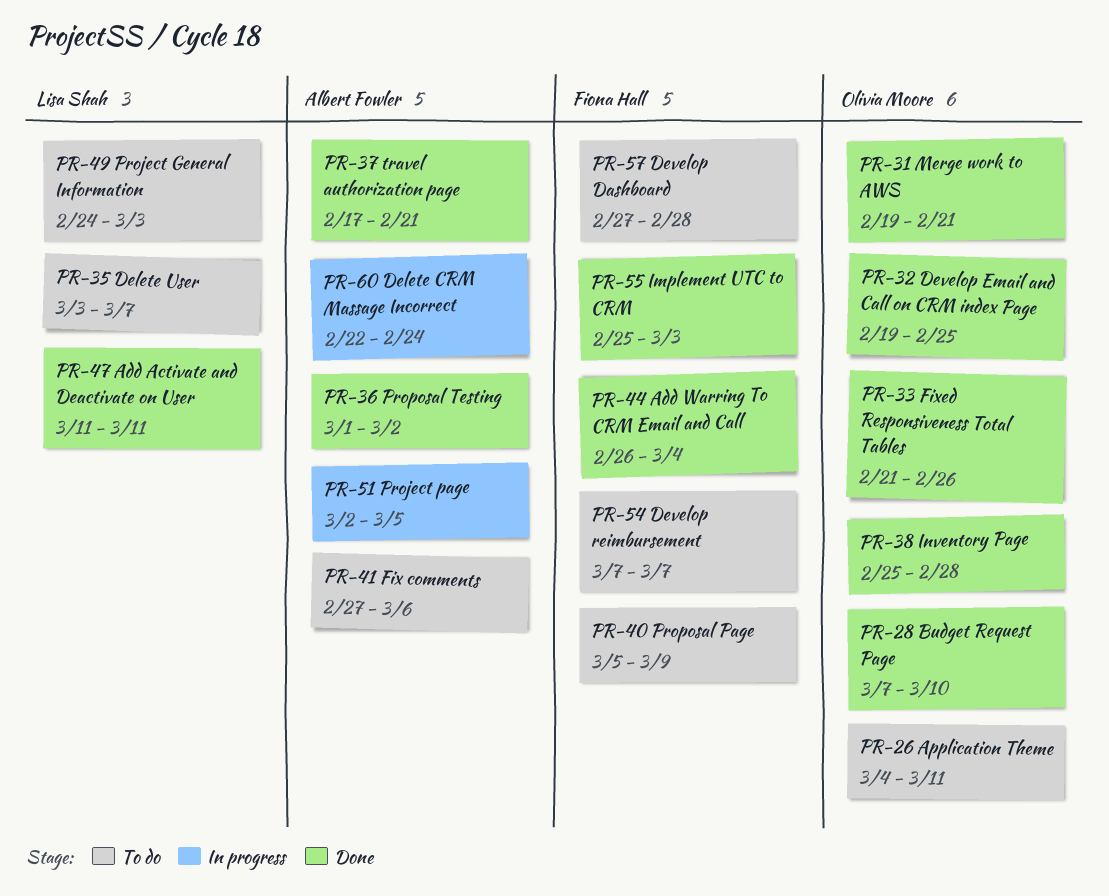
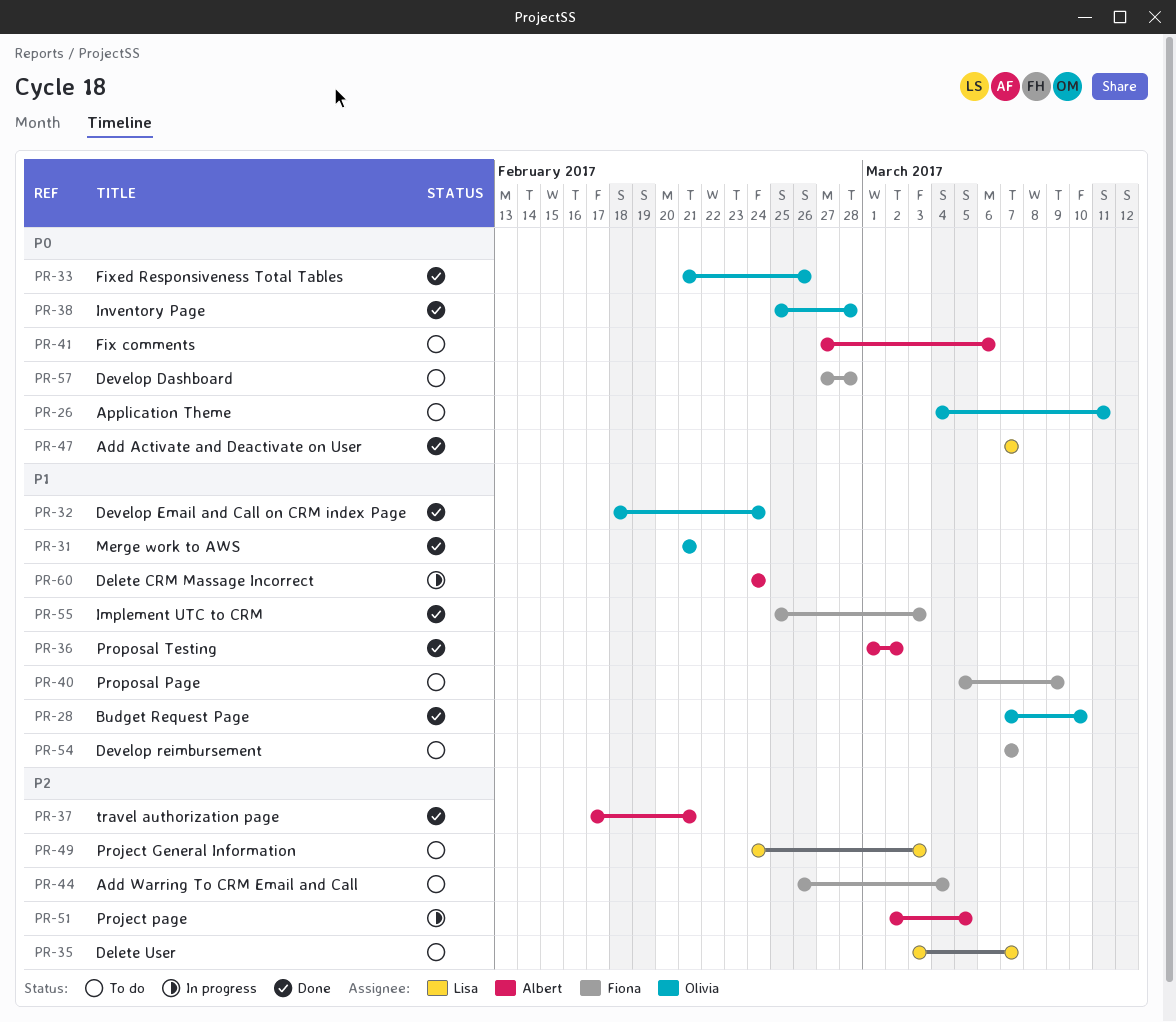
PR-31, start: Feb 19 -> Feb 21
PR-32, start: Feb 19 -> Feb 18
PR-32, due: Feb 25 -> Feb 24
PR-44, status: Done -> To do
PR-47, start: Mar 11 -> Mar 7
PR-47, due: Mar 11 -> Mar 7
PR-60, start: Feb 22 -> Feb 24

